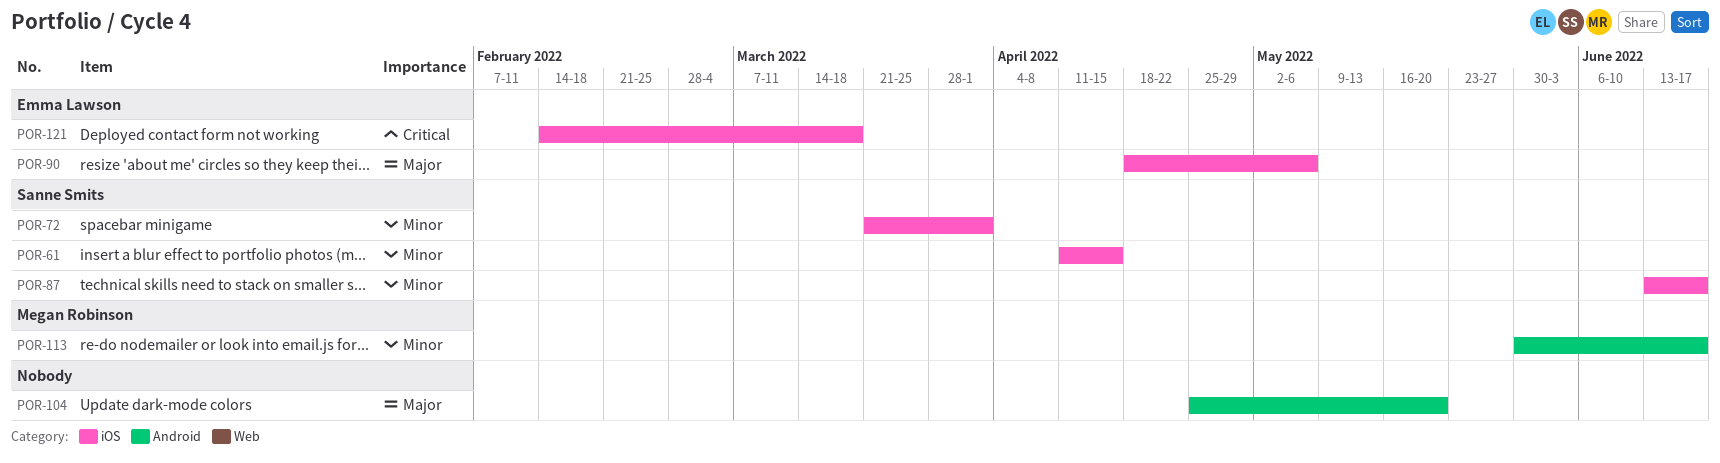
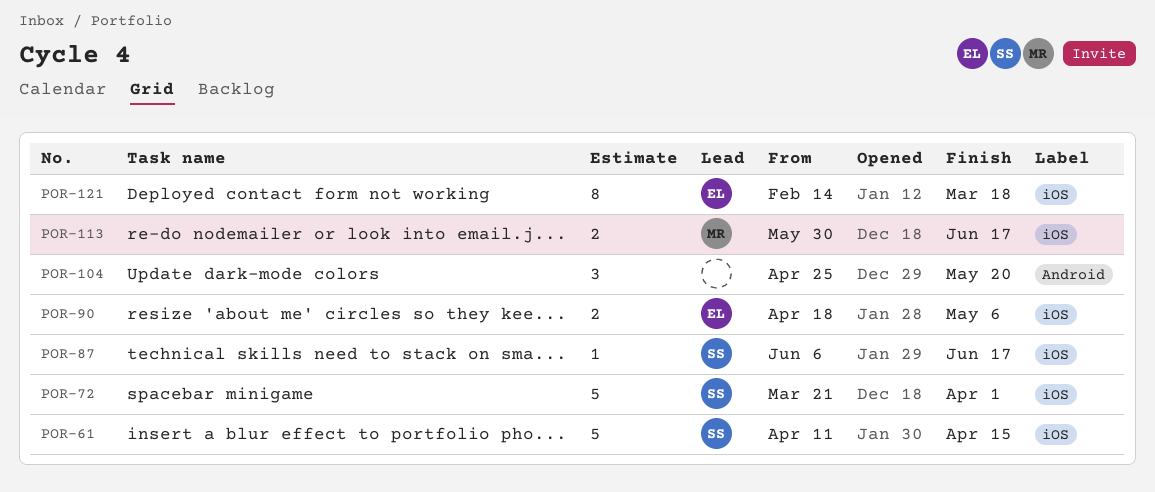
POR-87, start: Jun 13 -> Jun 6
POR-113, label: Android -> iOS

